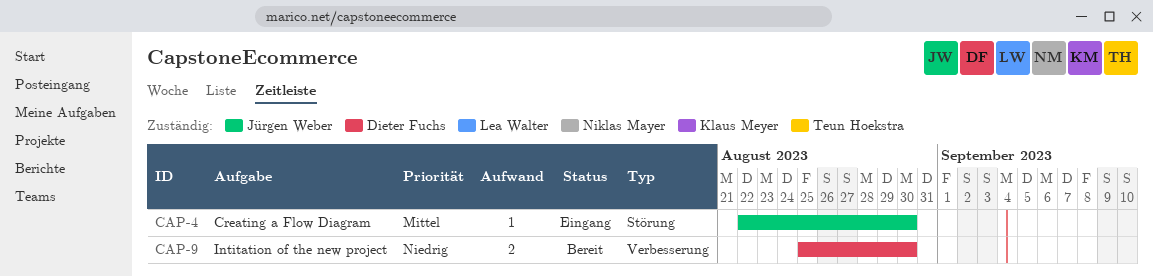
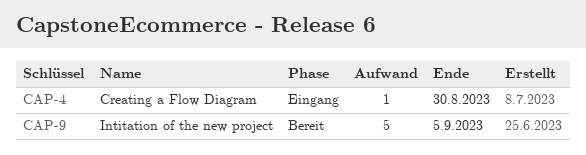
CAP-9, estimate: 2 -> 5
CAP-9, due: Aug 30 -> Sep 5

